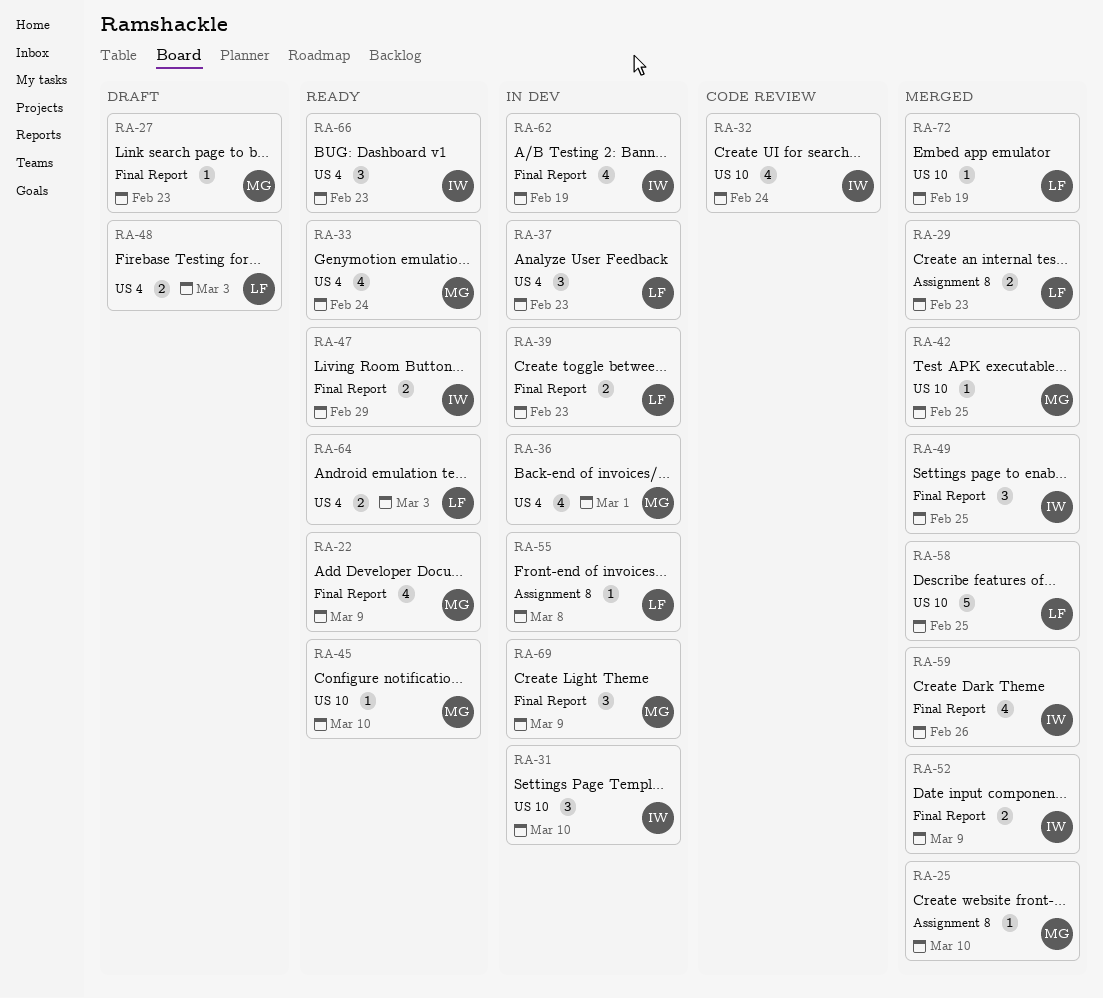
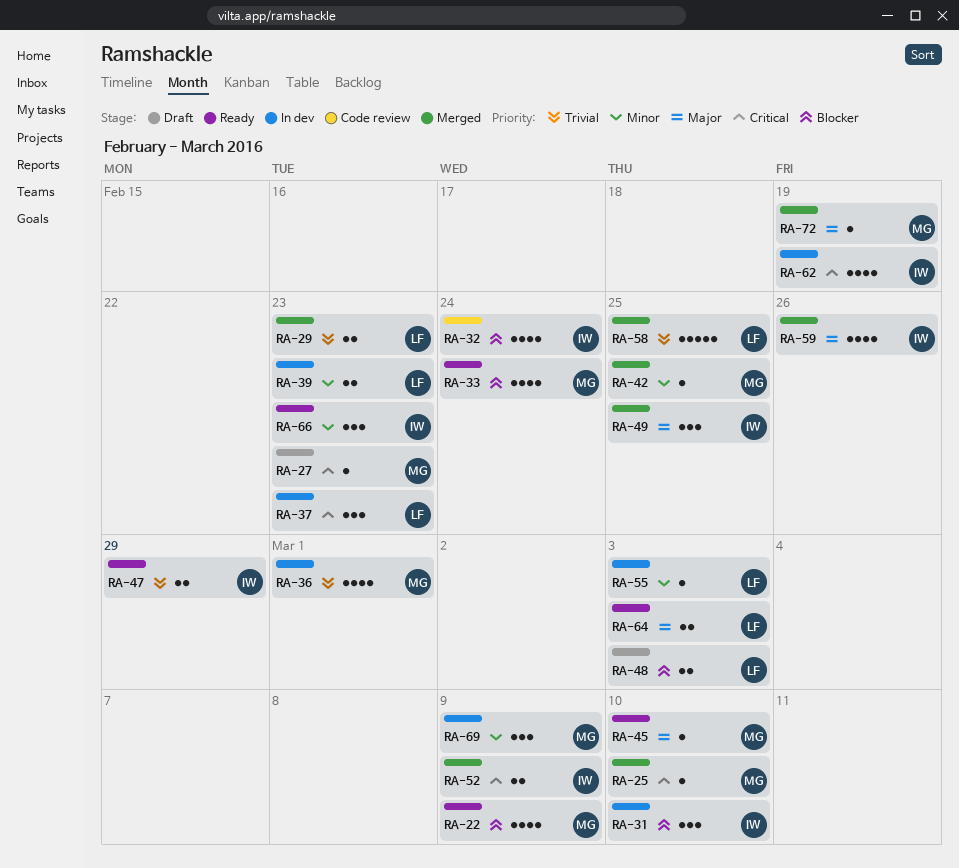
RA-55, due: Mar 8 -> Mar 3
RA-72, owner: LF -> MG

